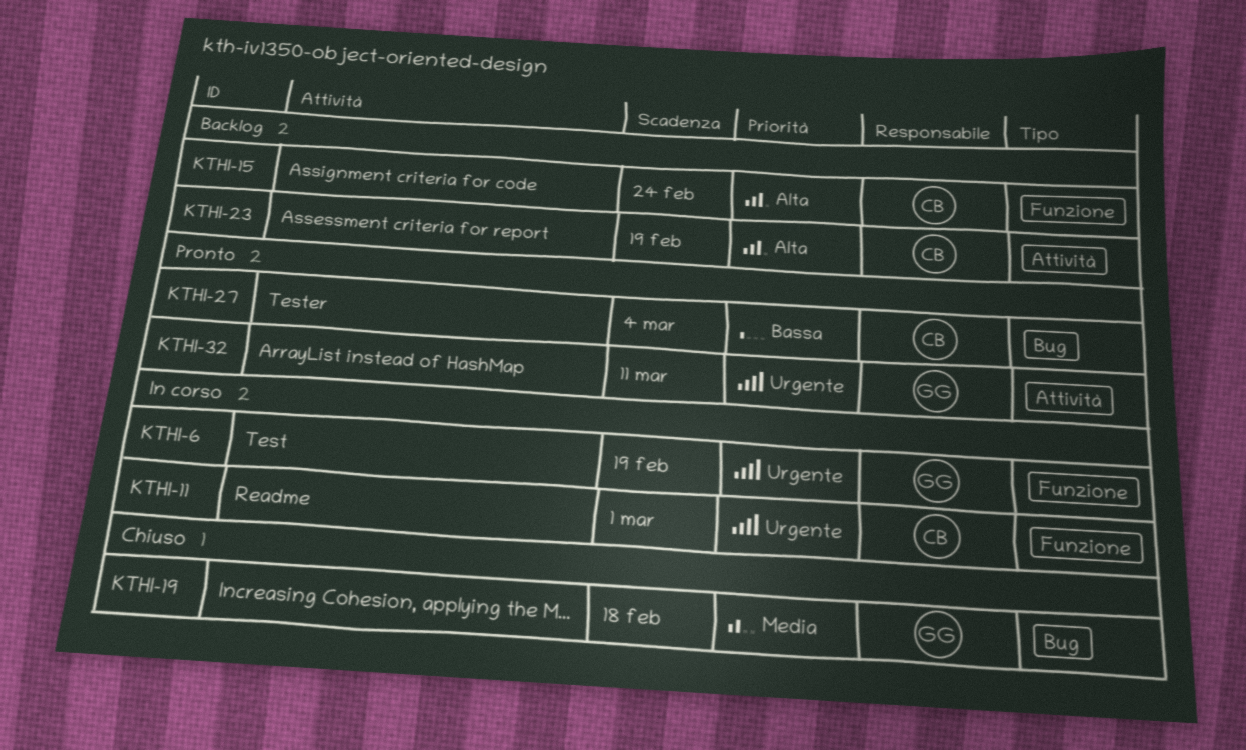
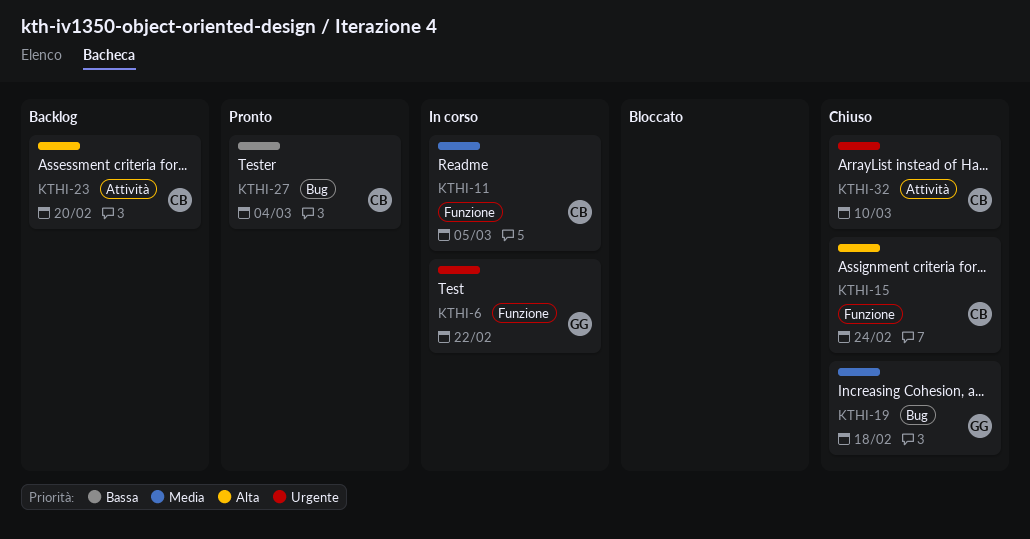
KTHI-6, due: Feb 19 -> Feb 22
KTHI-11, priority: Urgente -> Media
KTHI-11, due: Mar 1 -> Mar 5
KTHI-15, status: Backlog -> Chiuso
KTHI-23, due: Feb 19 -> Feb 20
KTHI-32, status: Pronto -> Chiuso
KTHI-32, owner: GG -> CB
KTHI-32, due: Mar 11 -> Mar 10

